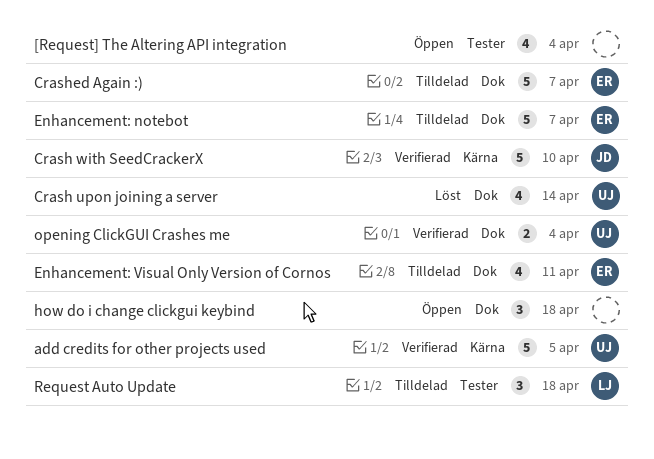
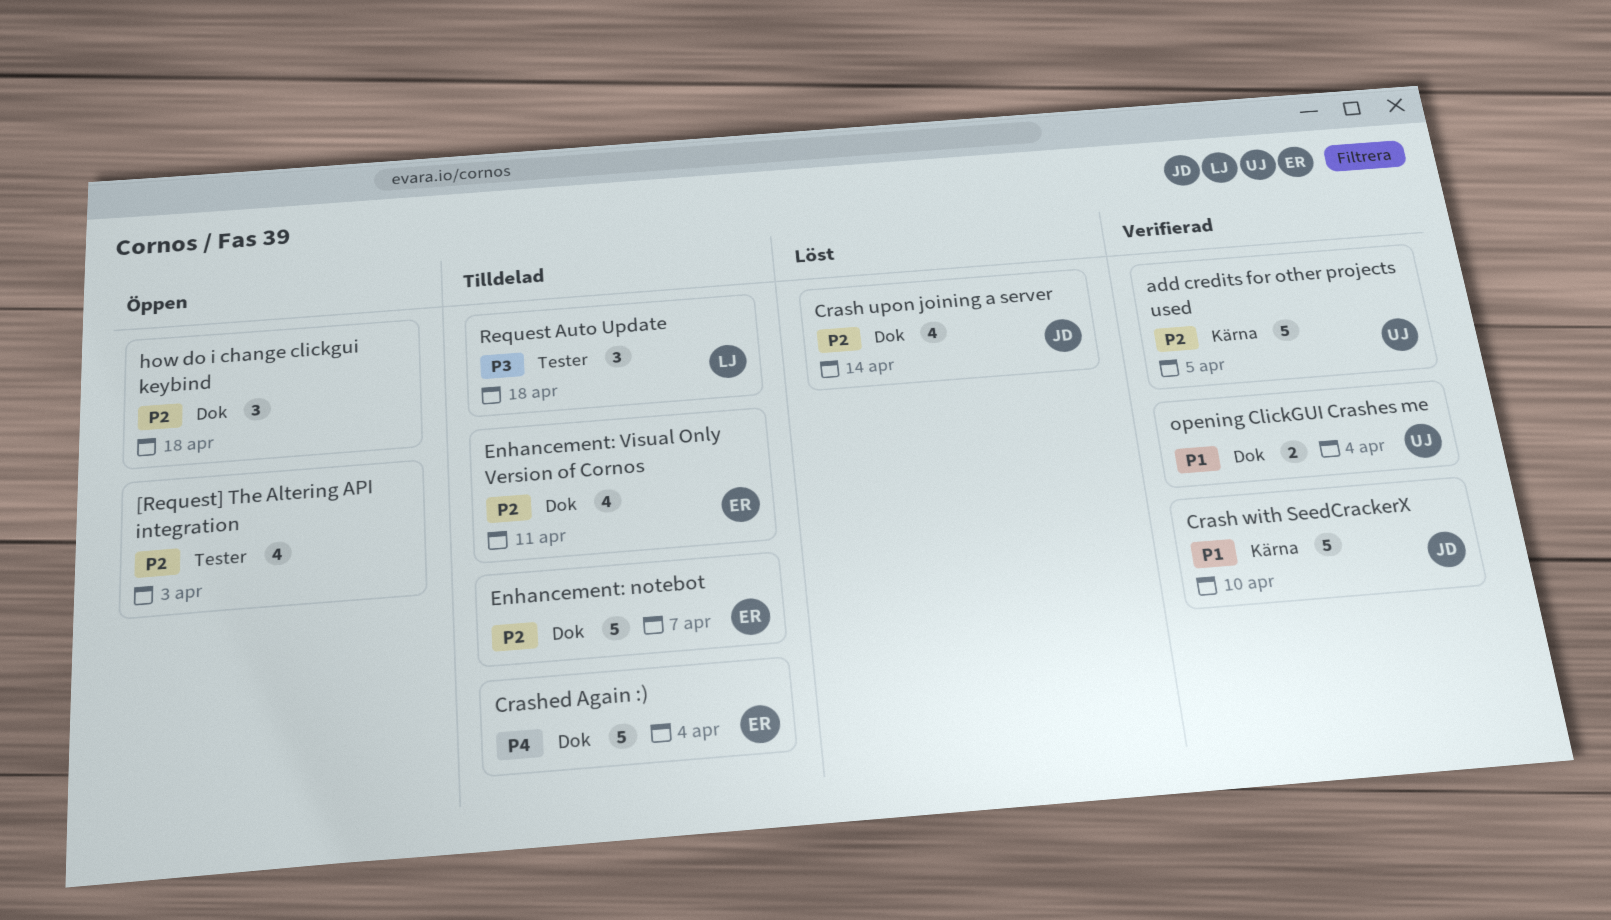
[Request] The Altering API integration, due: Apr 4 -> Apr 3
Crash upon joining a server, owner: UJ -> JD
Crashed Again :), due: Apr 7 -> Apr 4

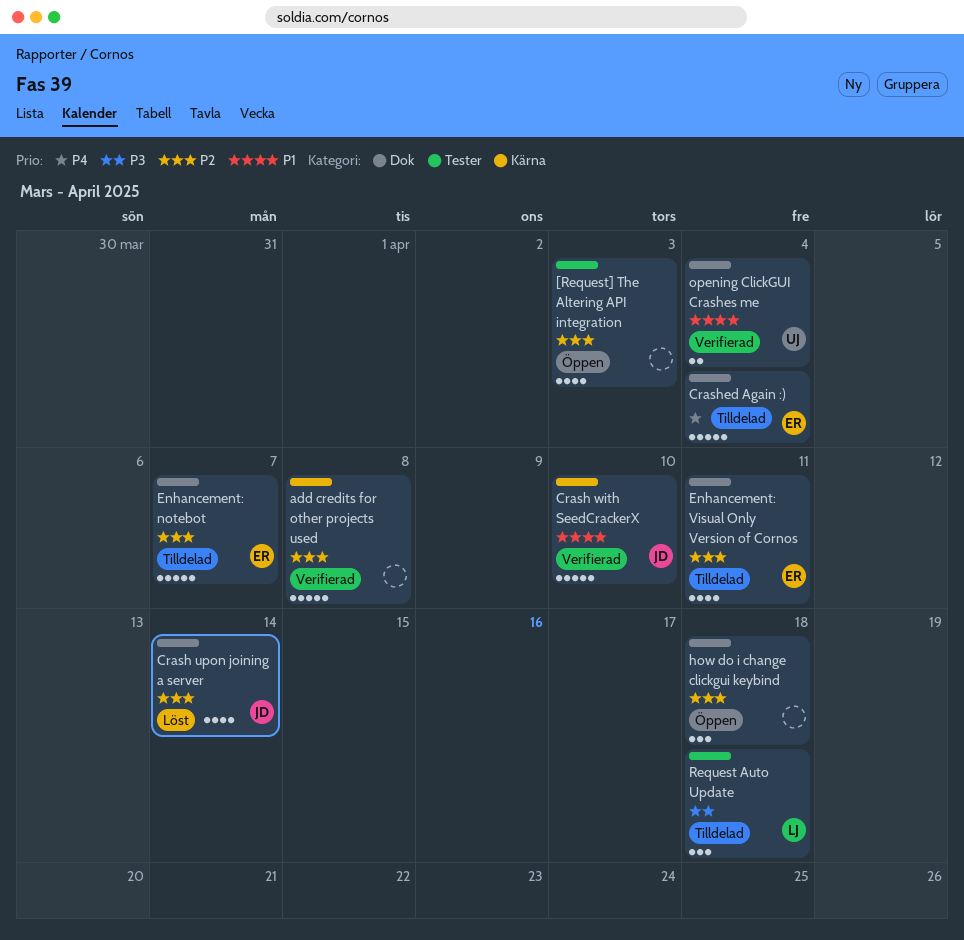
add credits for other projects used, owner: UJ -> none
add credits for other projects used, due: Apr 5 -> Apr 8

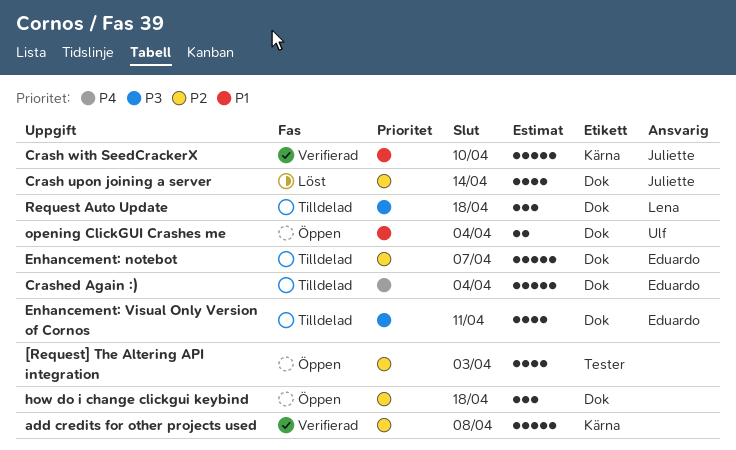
Enhancement: Visual Only Version of Cornos, priority: P2 -> P3
opening ClickGUI Crashes me, status: Verifierad -> Öppen
Request Auto Update, label: Tester -> Dok

